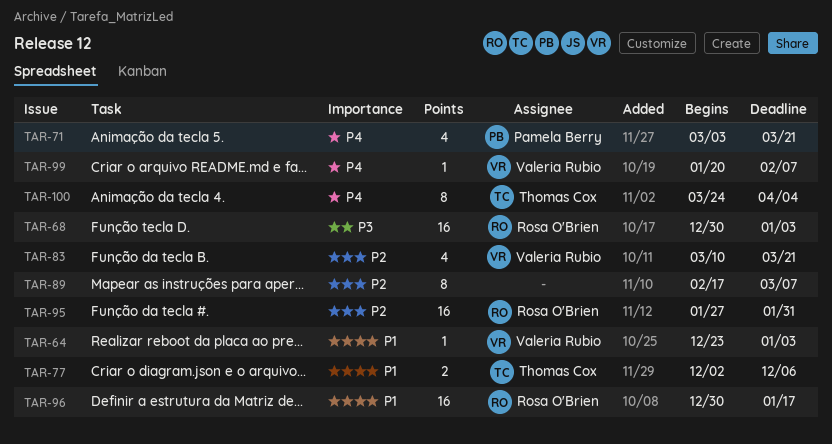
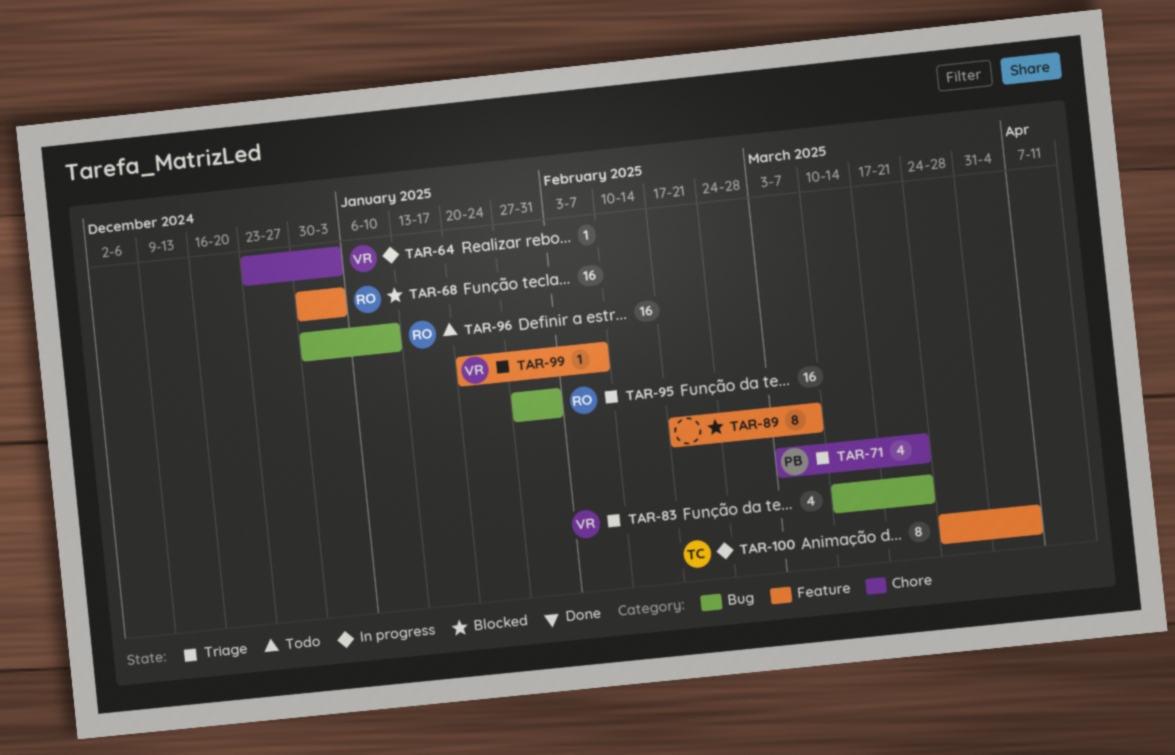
TAR-77: present -> none
TAR-96, due: Jan 17 -> Jan 10

